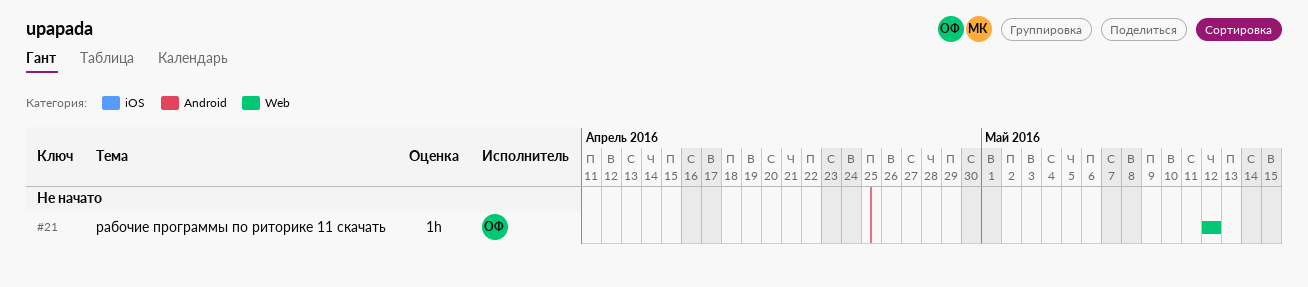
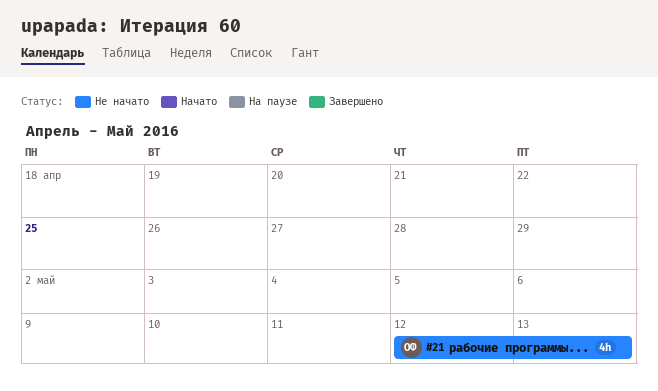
#21, estimate: 1h -> 4h
#21, due: May 12 -> May 13

